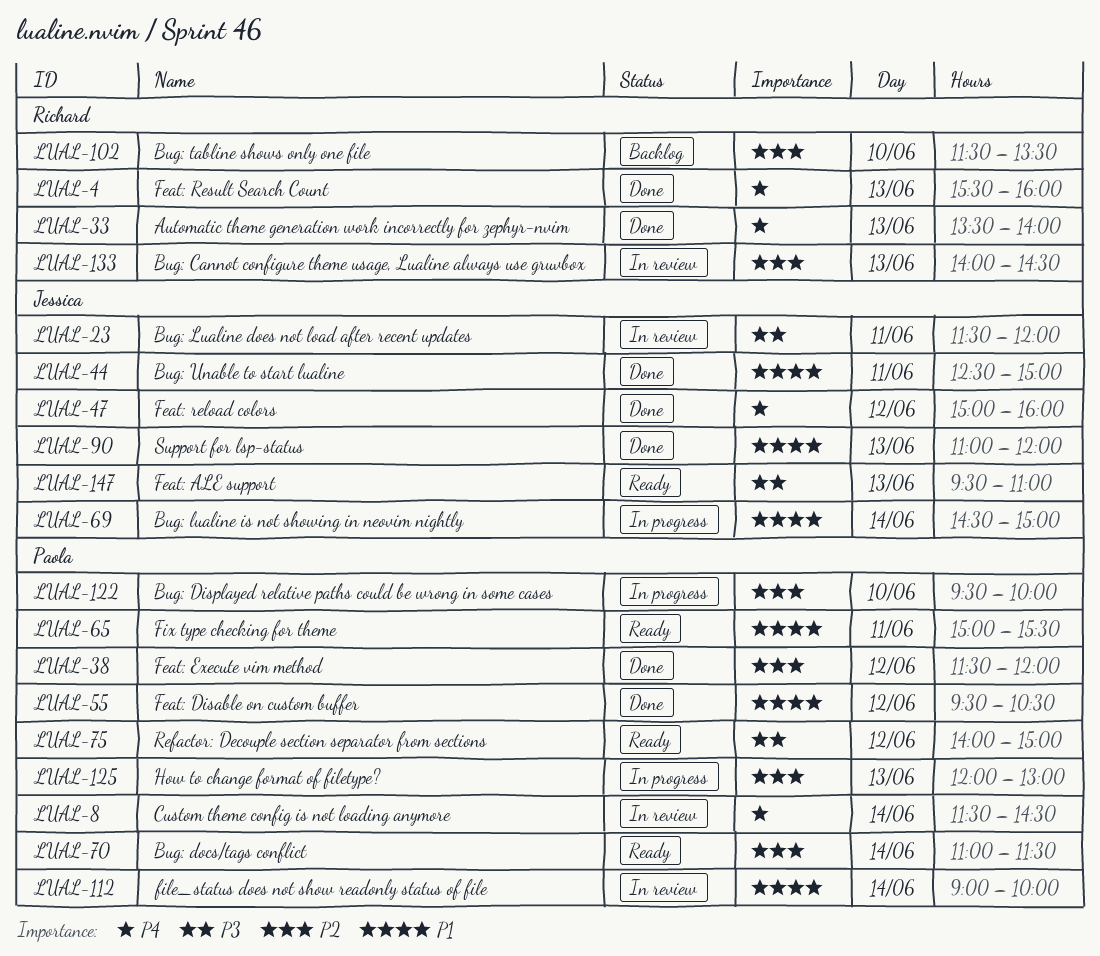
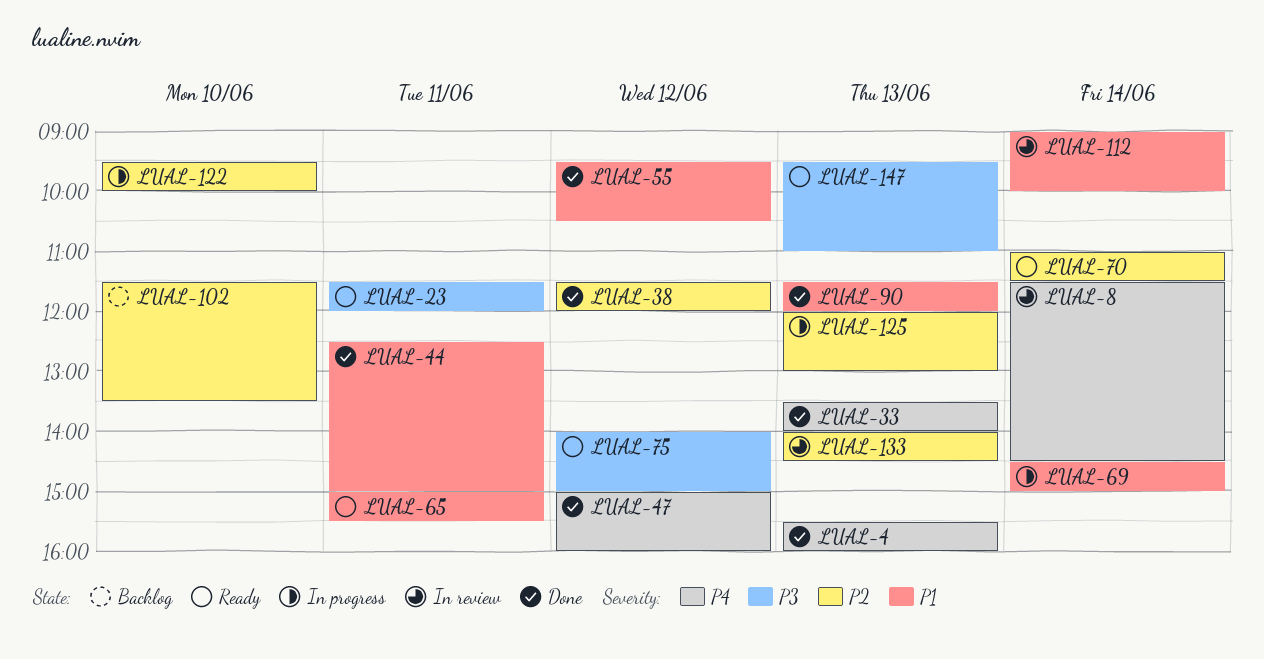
LUAL-23, status: In review -> Ready
LUAL-90, begins: 11:00 -> 11:30

